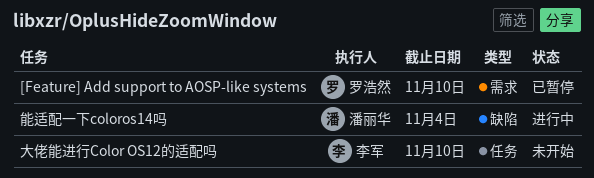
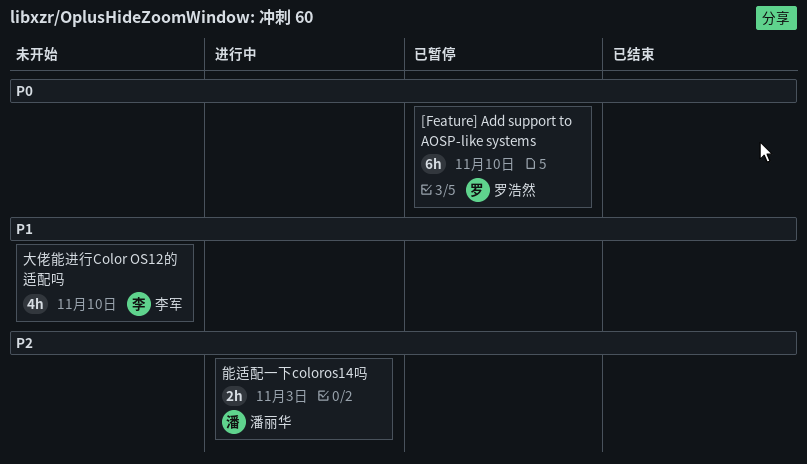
能适配一下coloros14吗, due: Nov 4 -> Nov 3

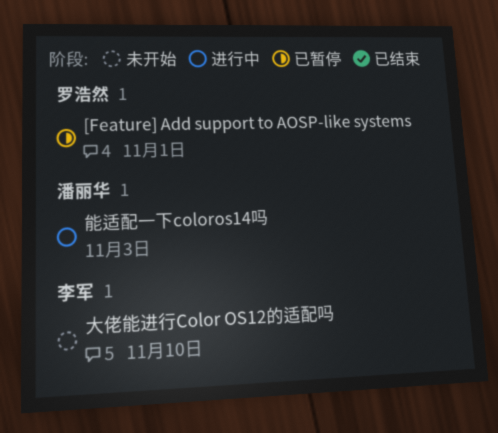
[Feature] Add support to AOSP-like systems, due: Nov 10 -> Nov 1

